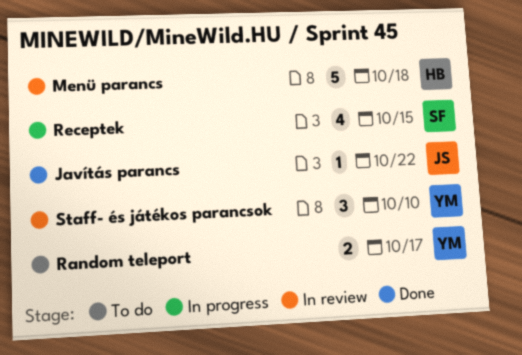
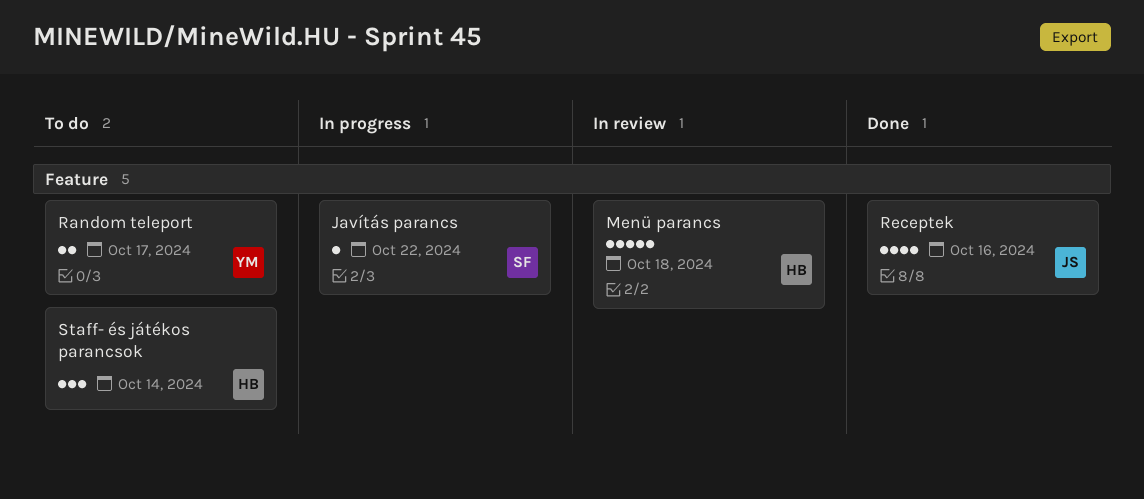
Javítás parancs, status: Done -> In progress
Javítás parancs, owner: JS -> SF
Receptek, status: In progress -> Done
Receptek, owner: SF -> JS
Receptek, due: Oct 15 -> Oct 16
Staff- és játékos parancsok, status: In review -> To do
Staff- és játékos parancsok, owner: YM -> HB
Staff- és játékos parancsok, due: Oct 10 -> Oct 14

